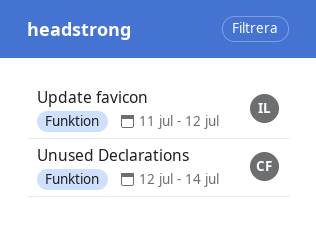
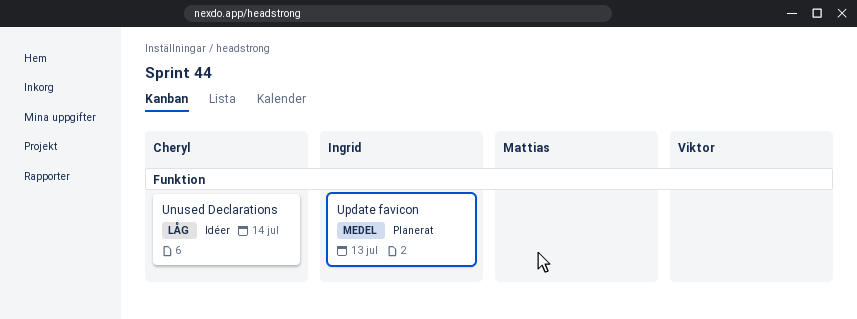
Update favicon, due: Jul 12 -> Jul 13

